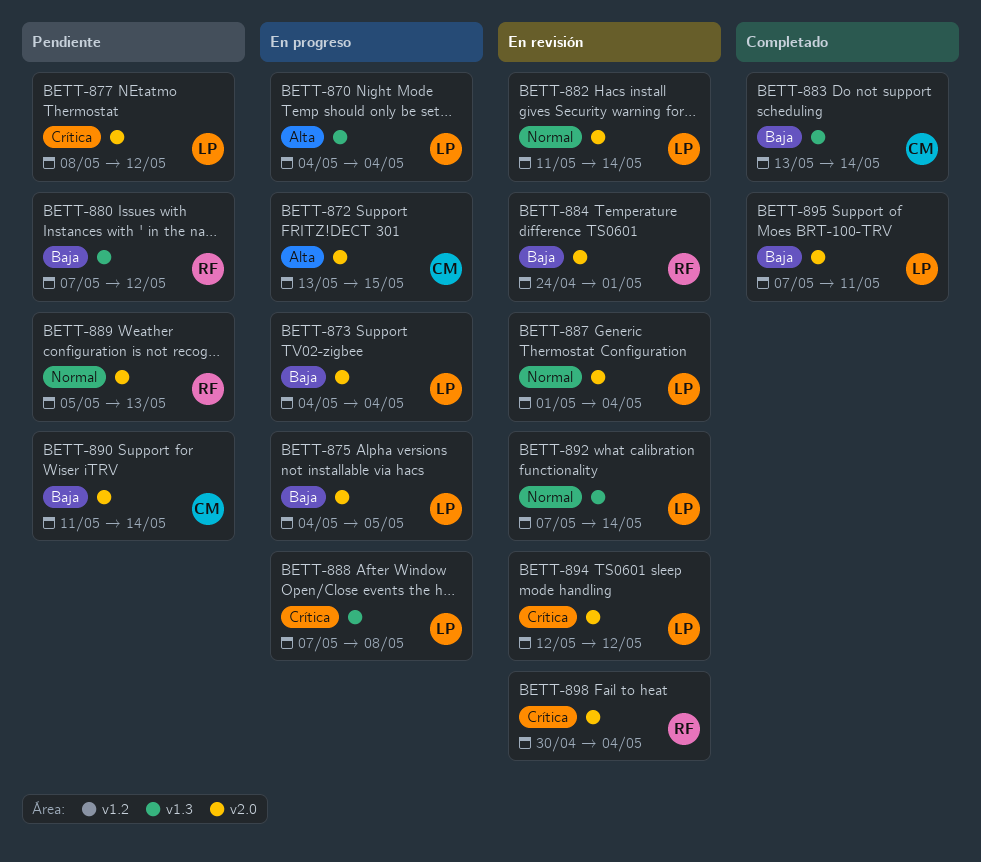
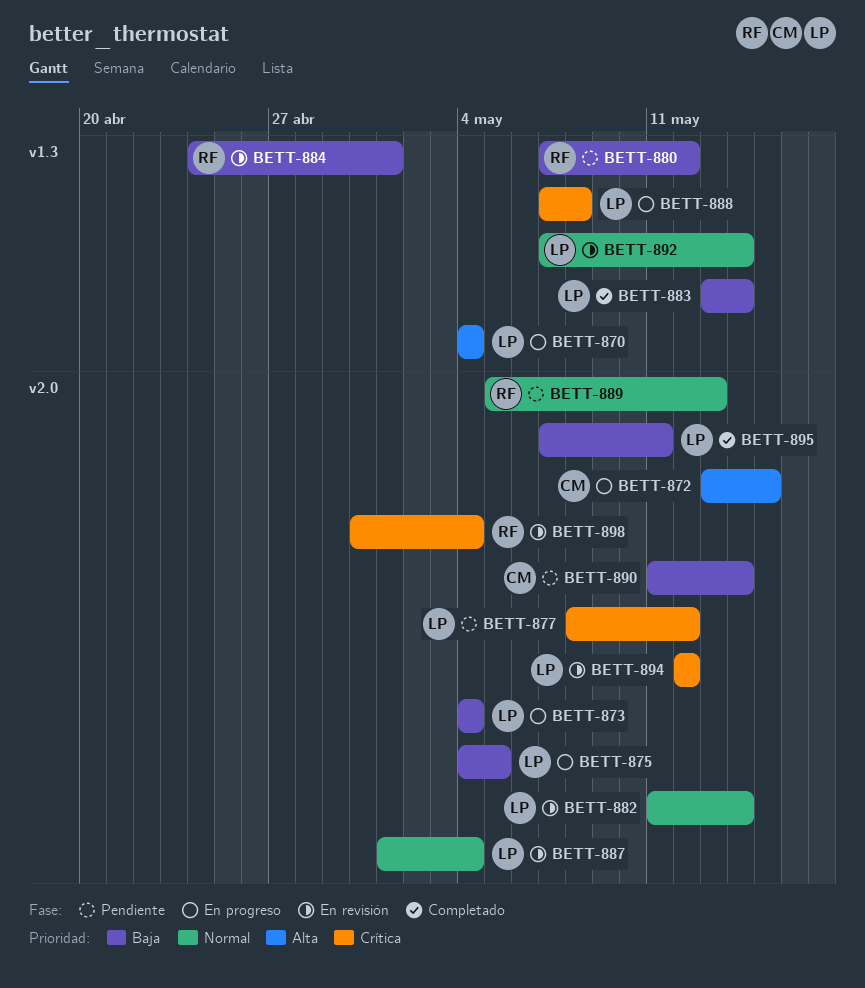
BETT-883, owner: CM -> LP
BETT-884, label: v2.0 -> v1.3

